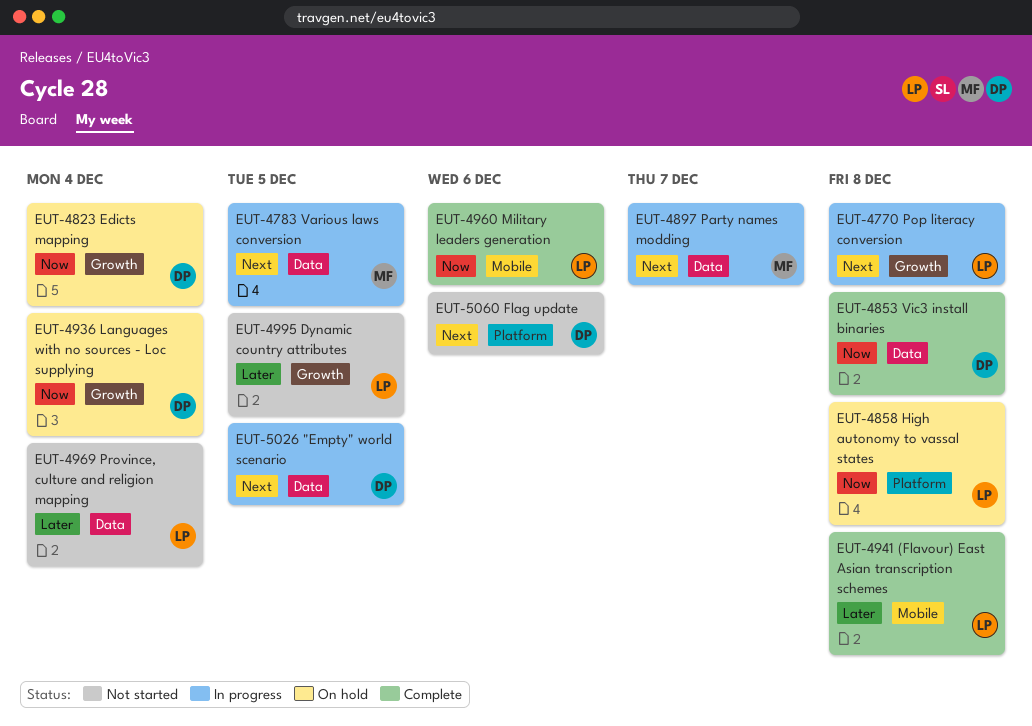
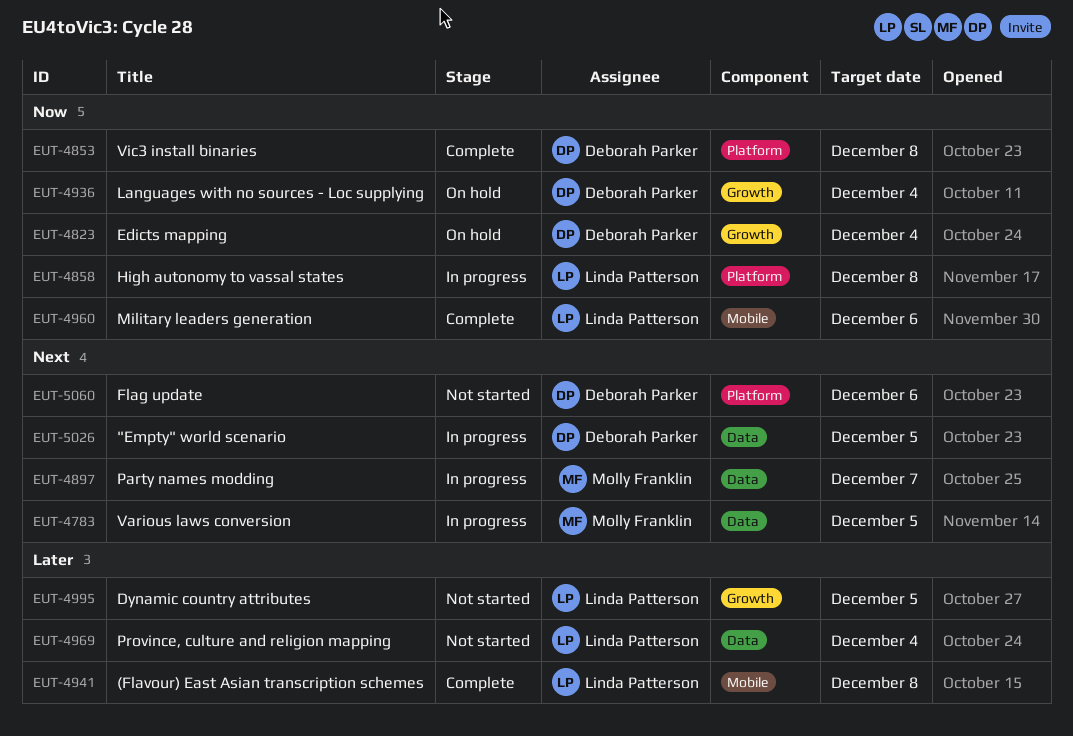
EUT-4770: present -> none
EUT-4853, label: Data -> Platform
EUT-4858, status: On hold -> In progress

